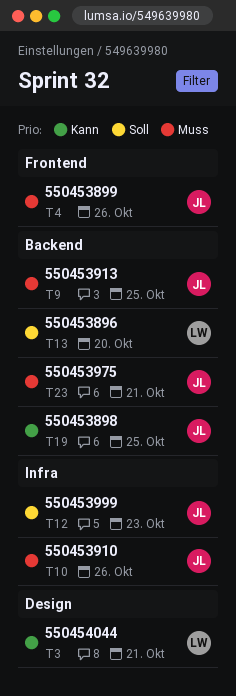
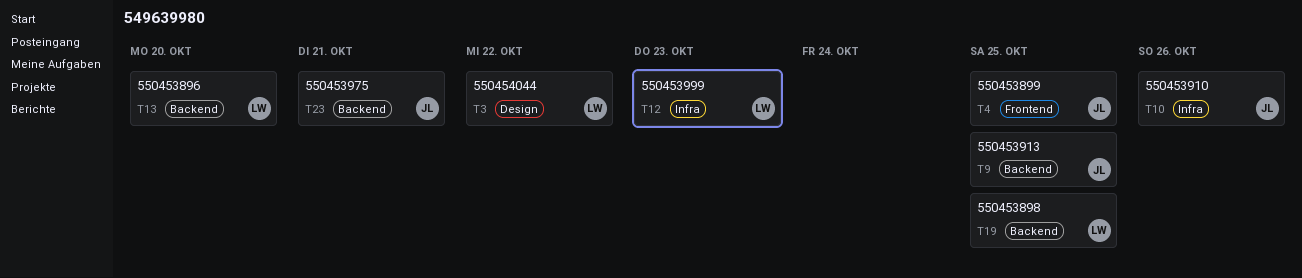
T3, due: Oct 21 -> Oct 22
T4, due: Oct 26 -> Oct 25
T12, owner: JL -> LW
T19, owner: JL -> LW

